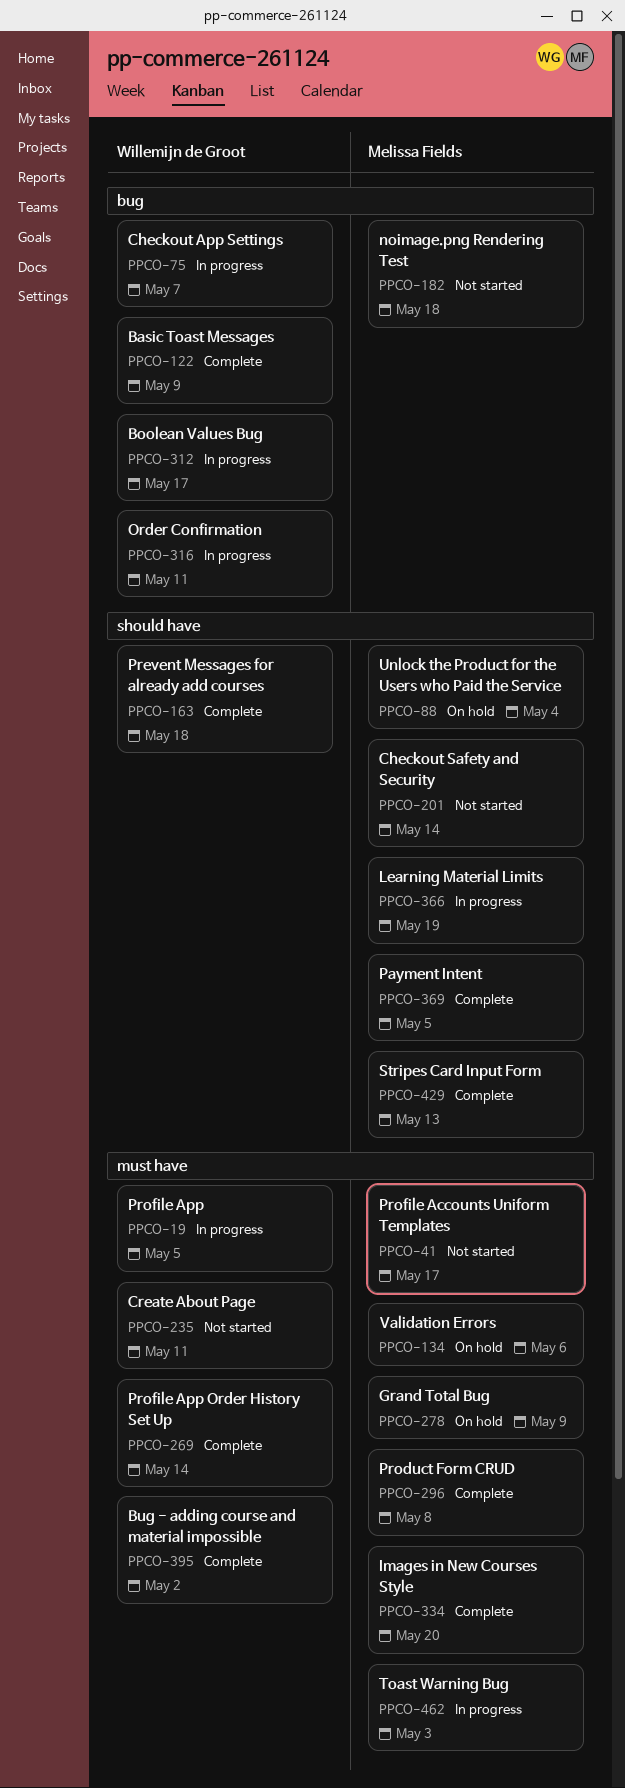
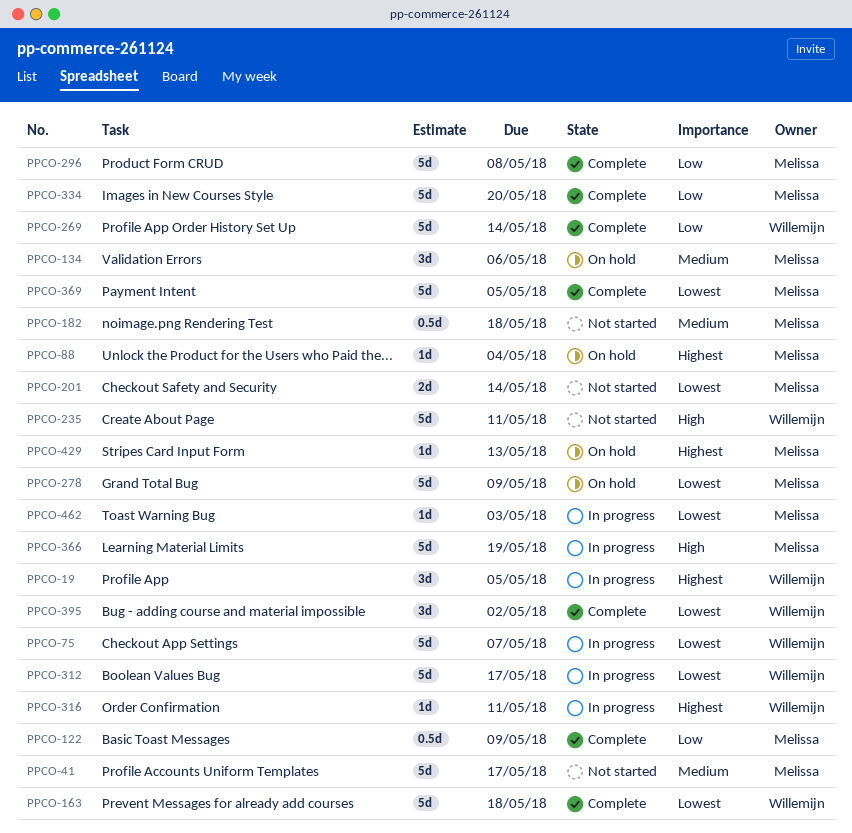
PPCO-122, owner: Willemijn de Groot -> Melissa Fields
PPCO-429, status: Complete -> On hold

